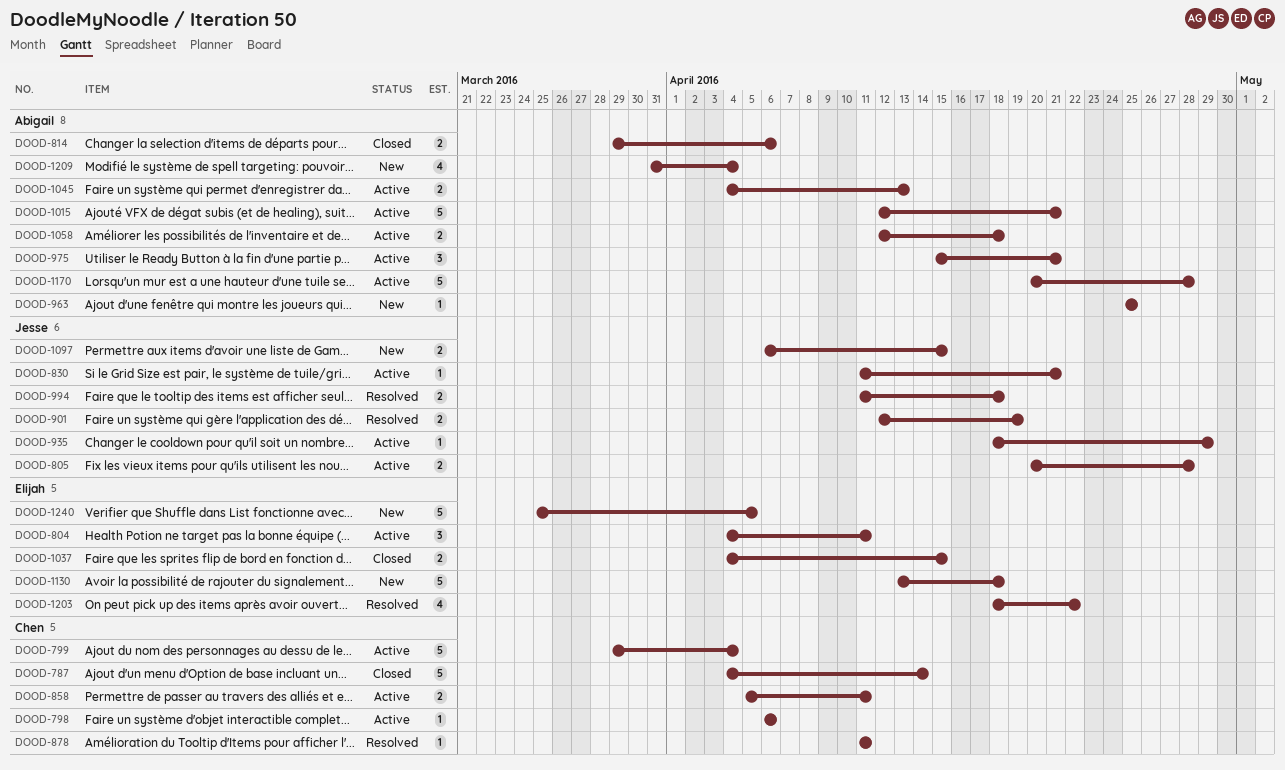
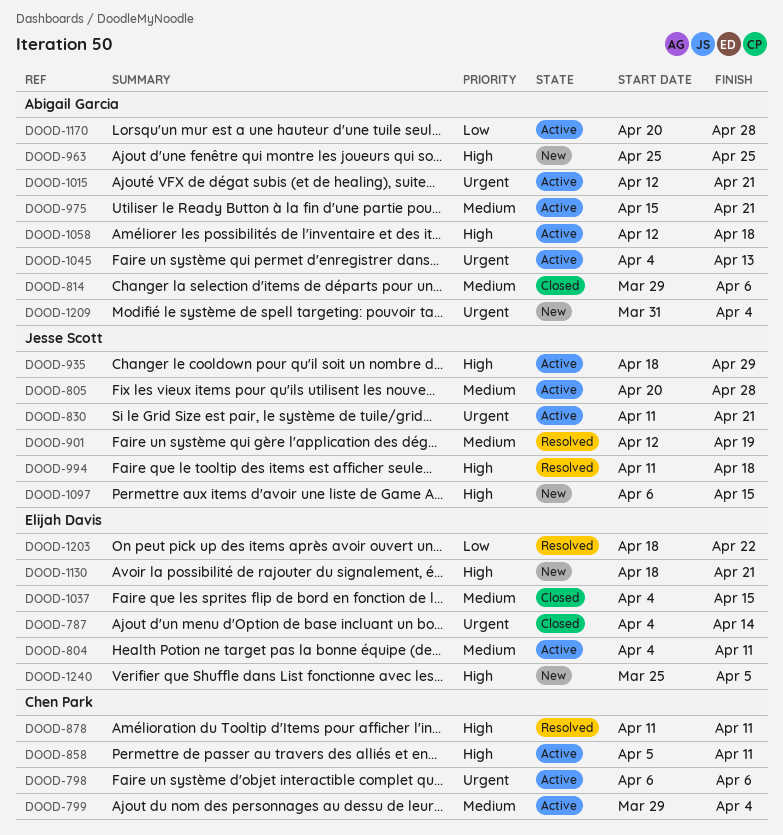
DOOD-787, owner: Chen Park -> Elijah Davis
DOOD-1130, start: Apr 13 -> Apr 18
DOOD-1130, due: Apr 18 -> Apr 21

